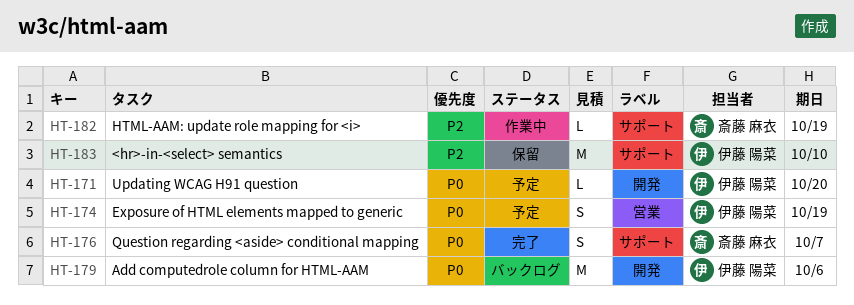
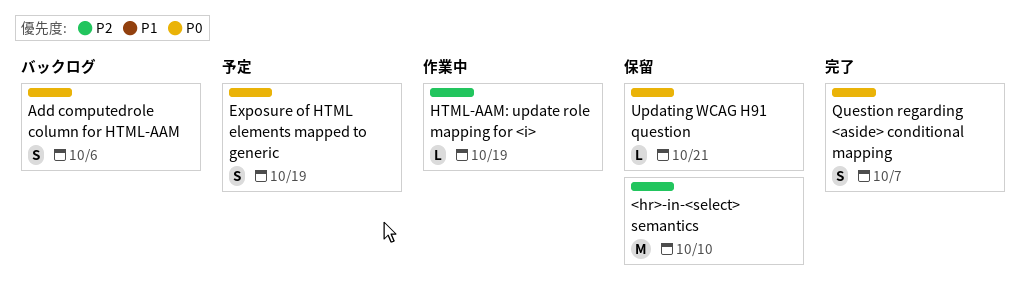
Add computedrole column for HTML-AAM, estimate: M -> S
Updating WCAG H91 question, status: 予定 -> 保留
Updating WCAG H91 question, due: Oct 20 -> Oct 21

